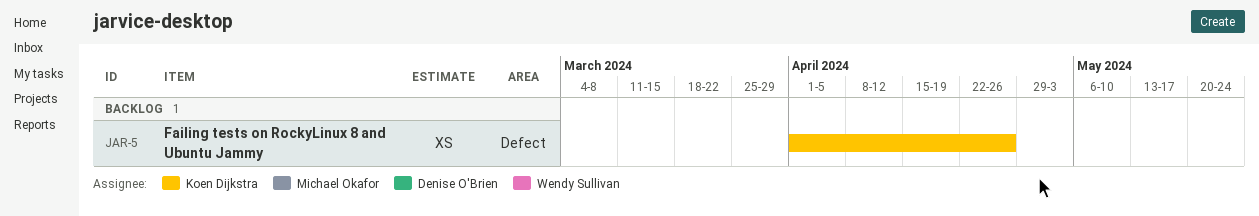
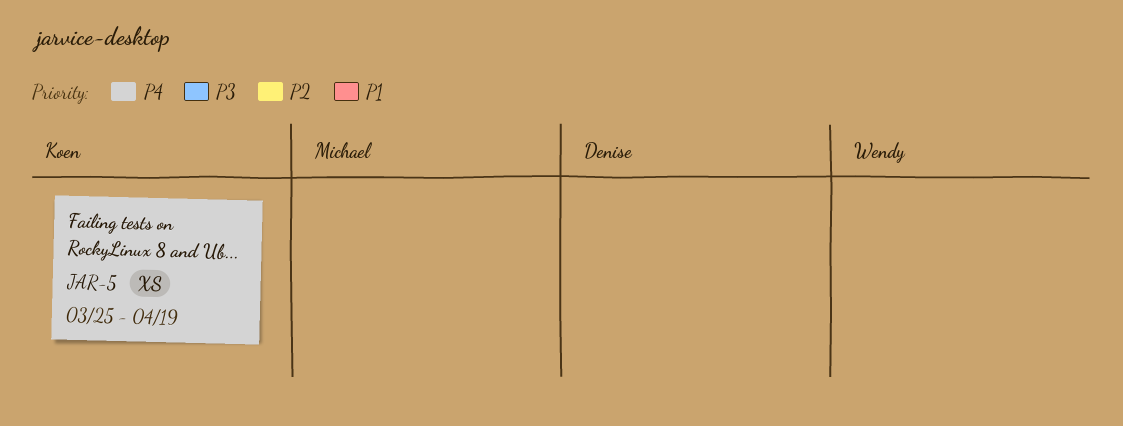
JAR-5, start: Apr 1 -> Mar 25
JAR-5, due: Apr 26 -> Apr 19

